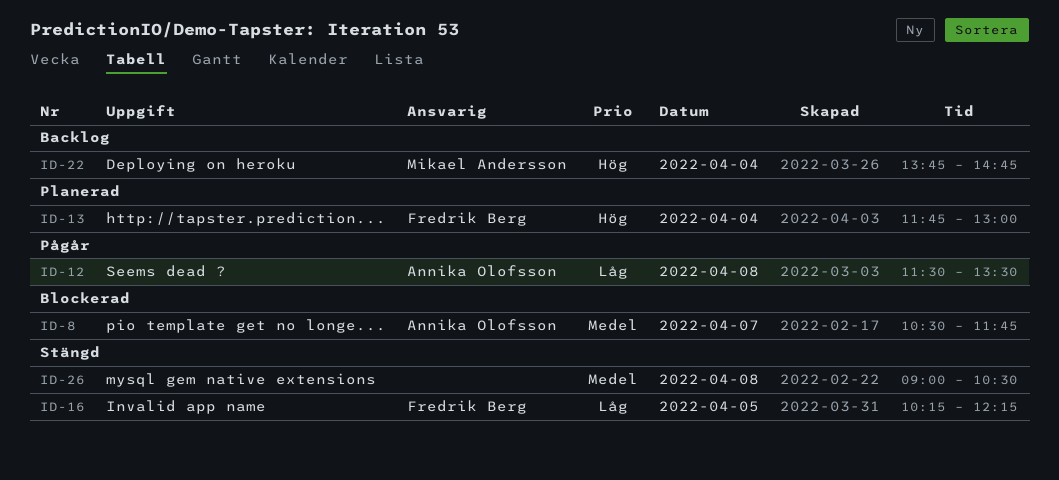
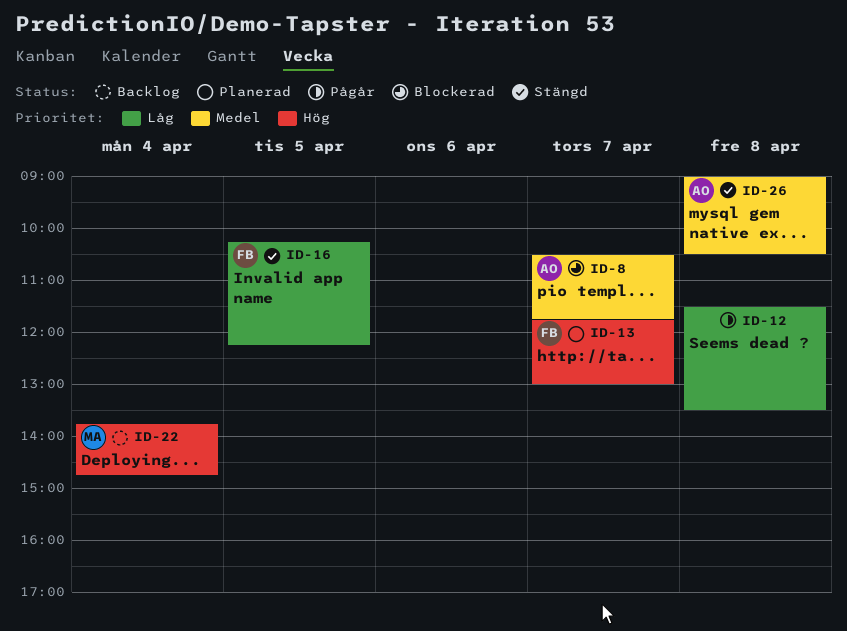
ID-12, owner: Annika Olofsson -> none
ID-13, day: Apr 4 -> Apr 7
ID-26, owner: none -> Annika Olofsson

